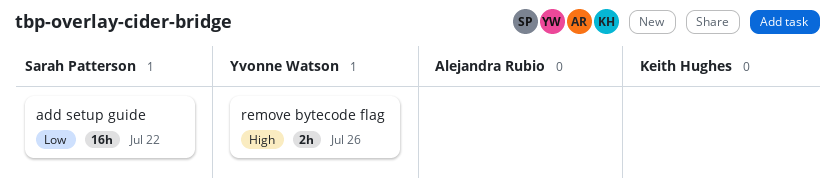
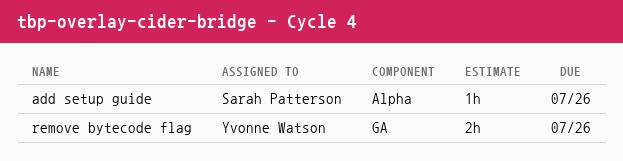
add setup guide, estimate: 16h -> 1h
add setup guide, due: Jul 22 -> Jul 26

